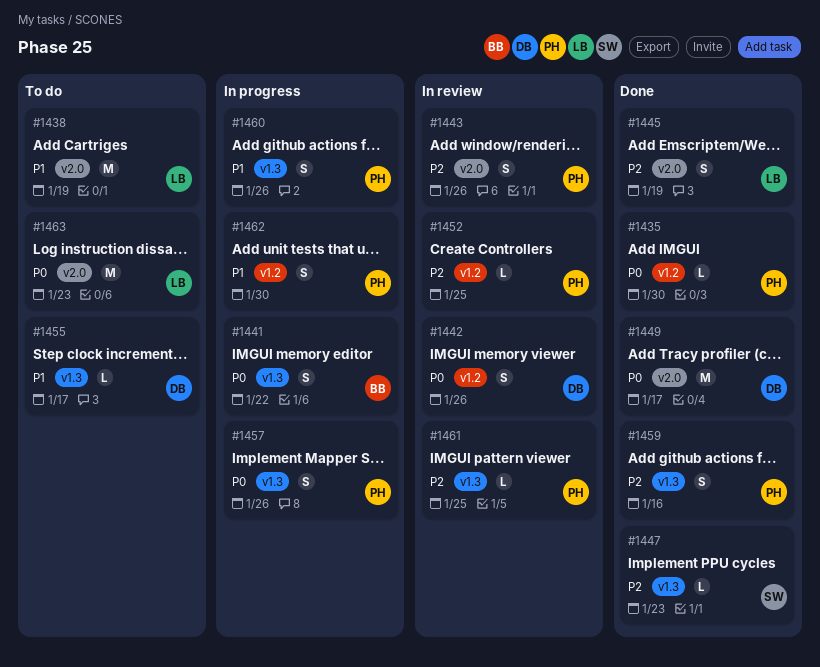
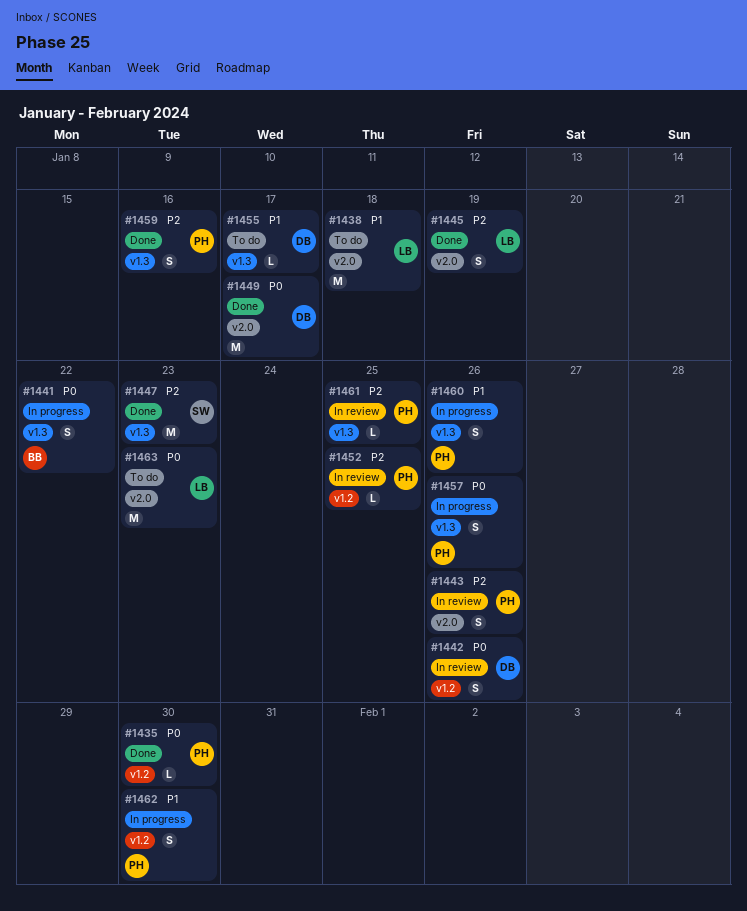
#1438, due: Jan 19 -> Jan 18
#1447, estimate: L -> M

